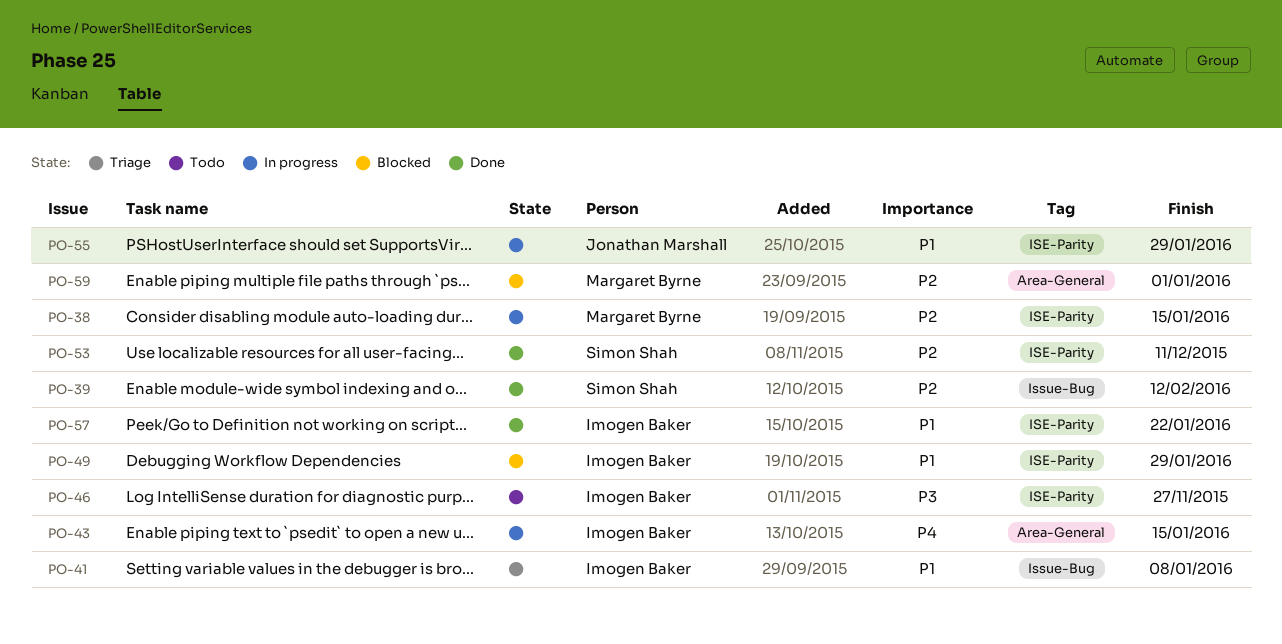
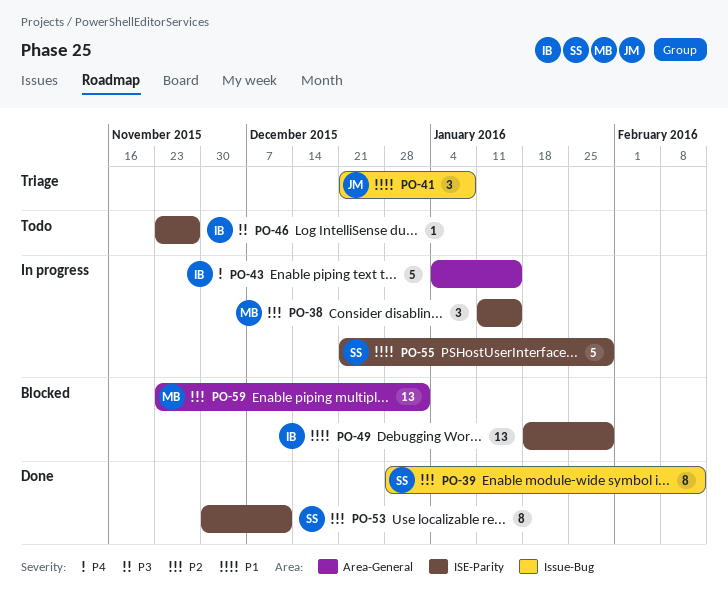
PO-41, owner: Imogen Baker -> Jonathan Marshall
PO-55, owner: Jonathan Marshall -> Simon Shah
PO-57: present -> none

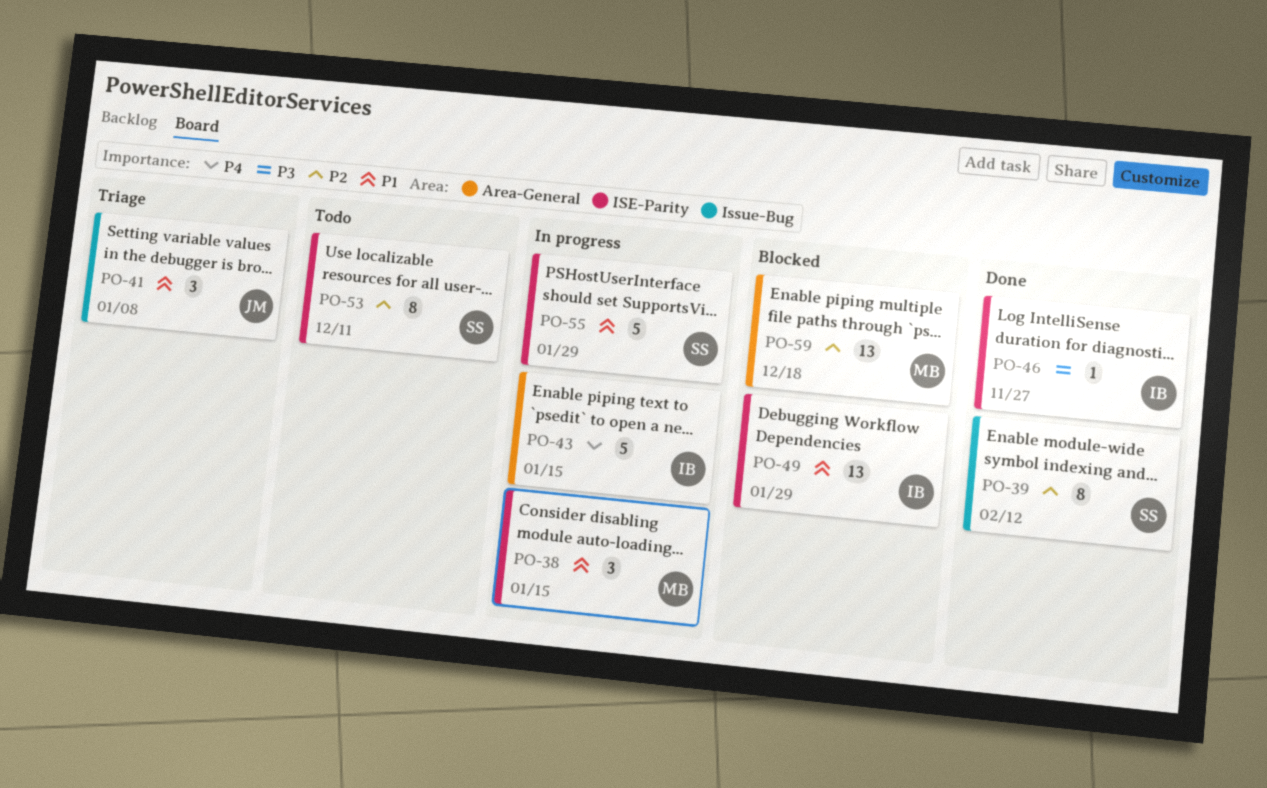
PO-38, priority: P2 -> P1
PO-46, status: Todo -> Done
PO-53, status: Done -> Todo
PO-59, due: Jan 1 -> Dec 18

